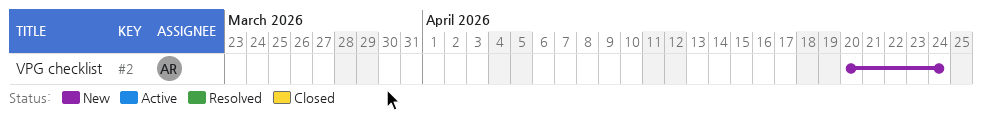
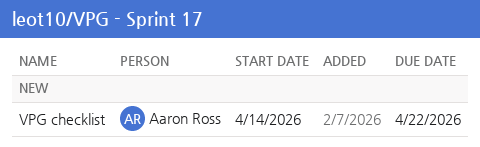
VPG checklist, start: Apr 20 -> Apr 14
VPG checklist, due: Apr 24 -> Apr 22

